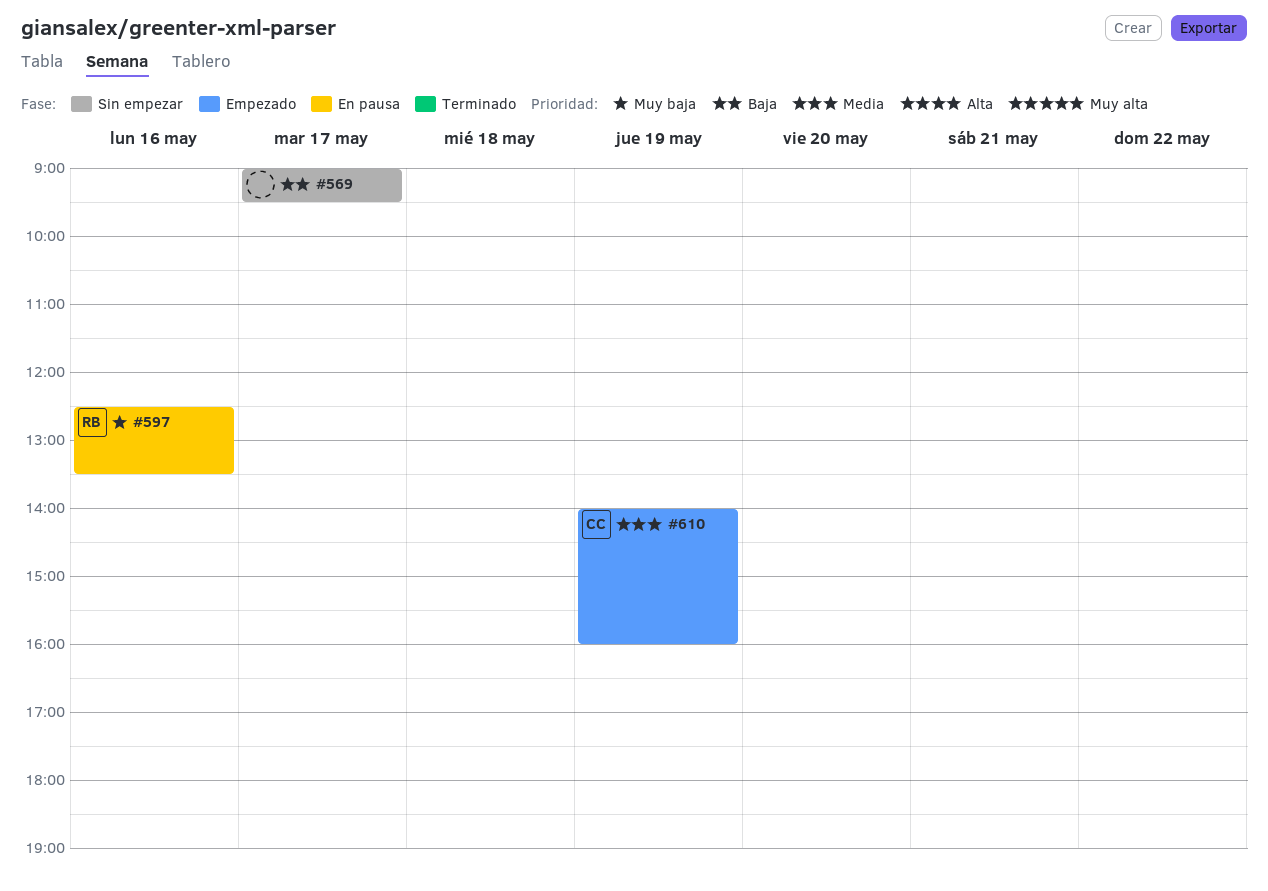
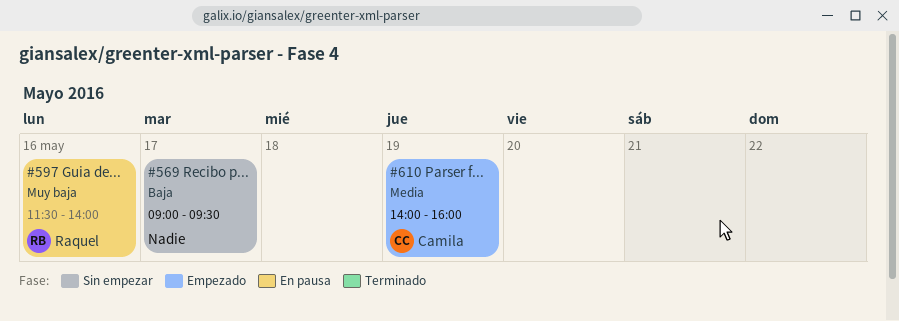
#597, begins: 12:30 -> 11:30
#597, ends: 13:30 -> 14:00

